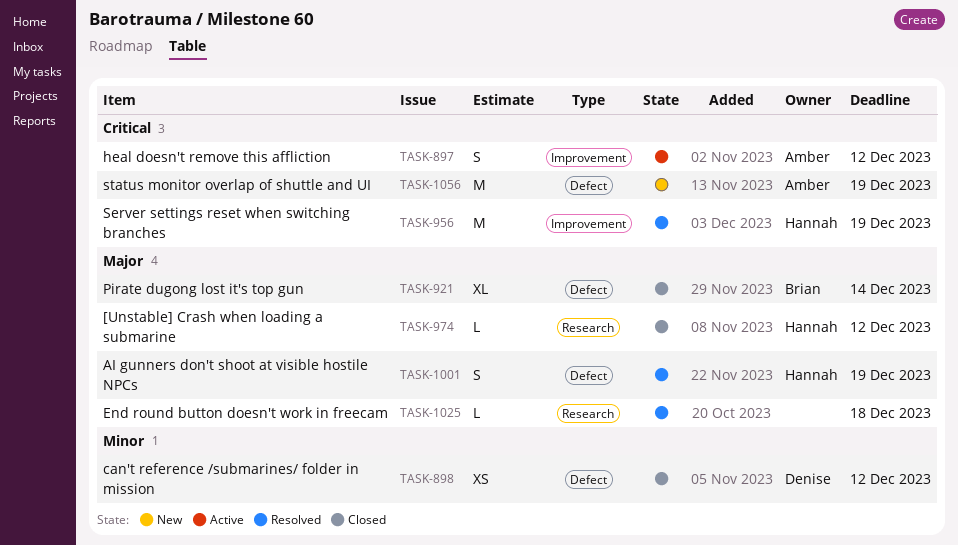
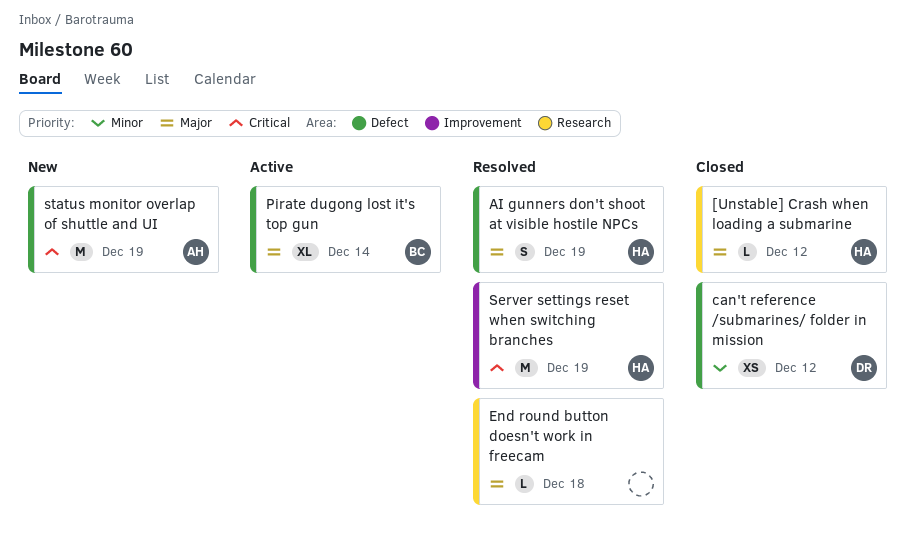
heal doesn't remove this affliction: present -> none
Pirate dugong lost it's top gun, status: Closed -> Active

